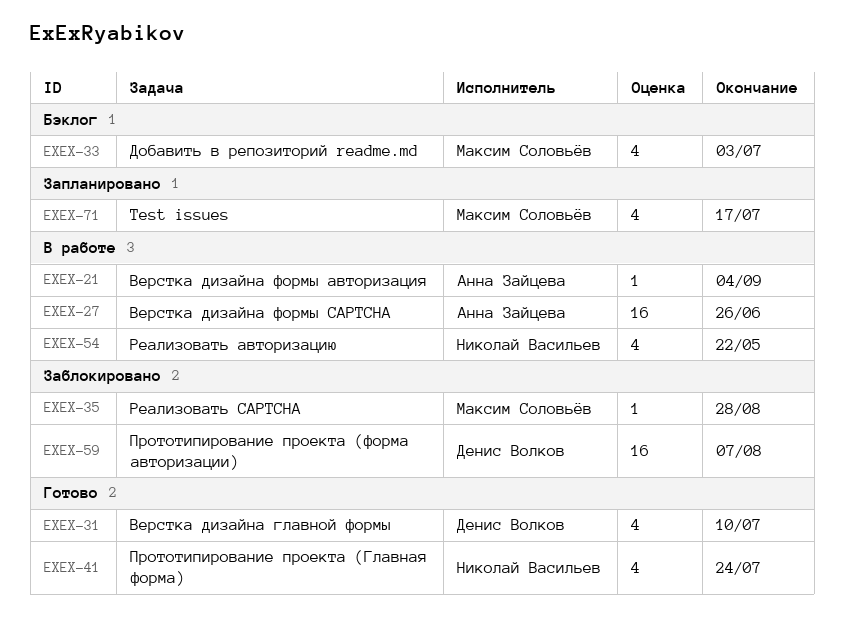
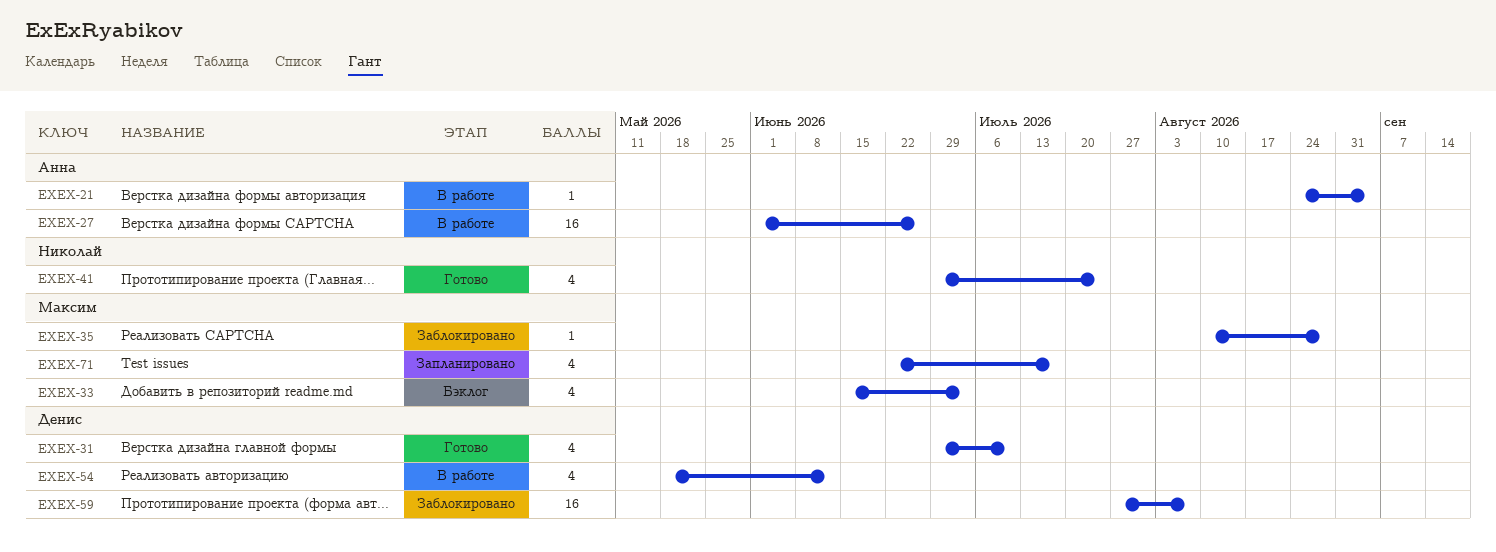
EXEX-54, owner: Николай Васильев -> Денис Волков
EXEX-54, due: May 22 -> Jun 12

